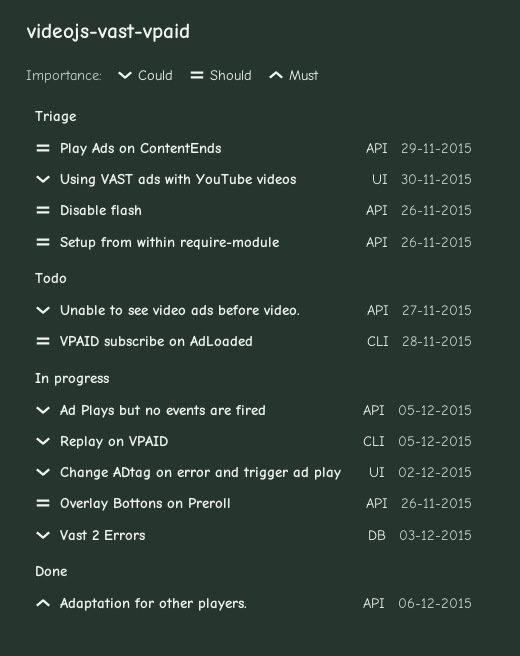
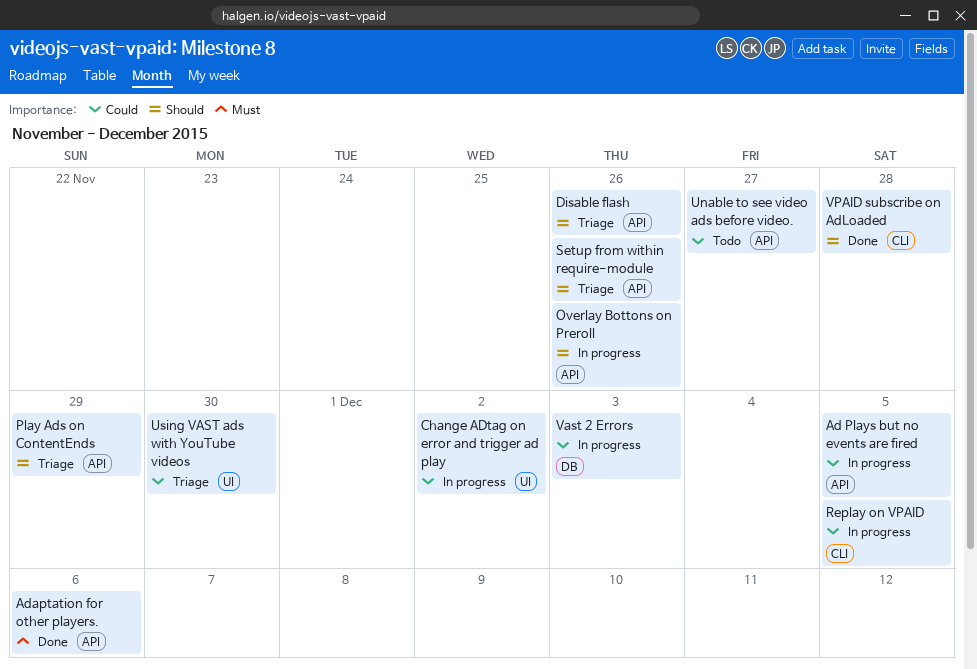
VPAID subscribe on AdLoaded, status: Todo -> Done

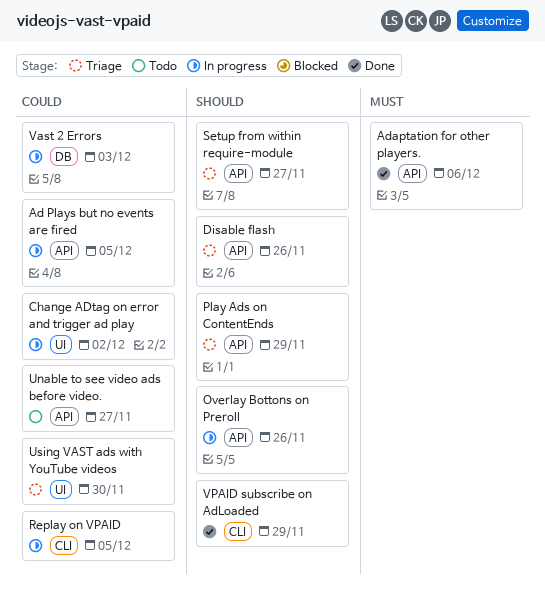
Setup from within require-module, due: Nov 26 -> Nov 27
VPAID subscribe on AdLoaded, due: Nov 28 -> Nov 29

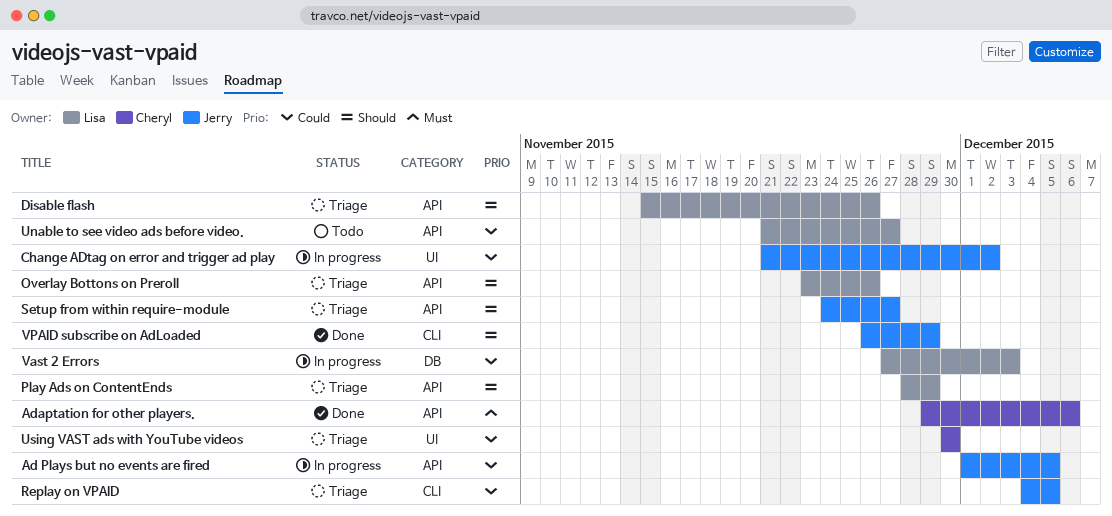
Overlay Bottons on Preroll, status: In progress -> Triage
Replay on VPAID, status: In progress -> Triage

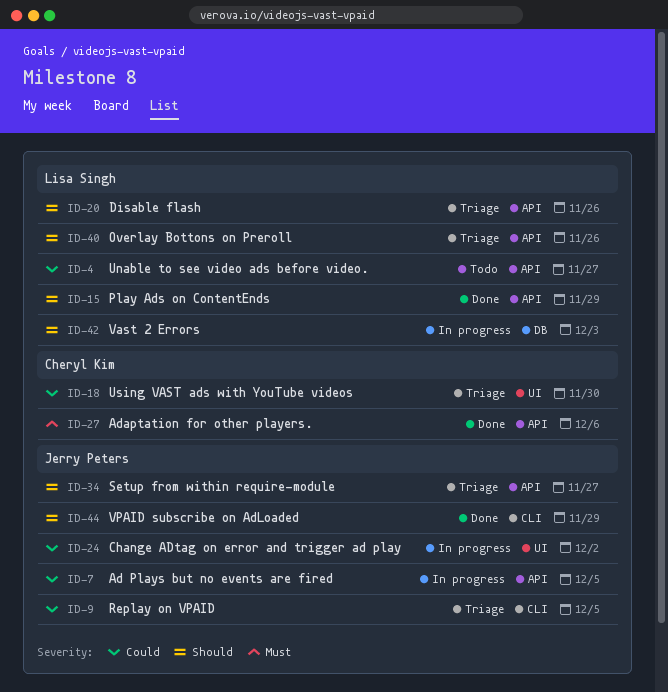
Play Ads on ContentEnds, status: Triage -> Done
Vast 2 Errors, priority: Could -> Should

